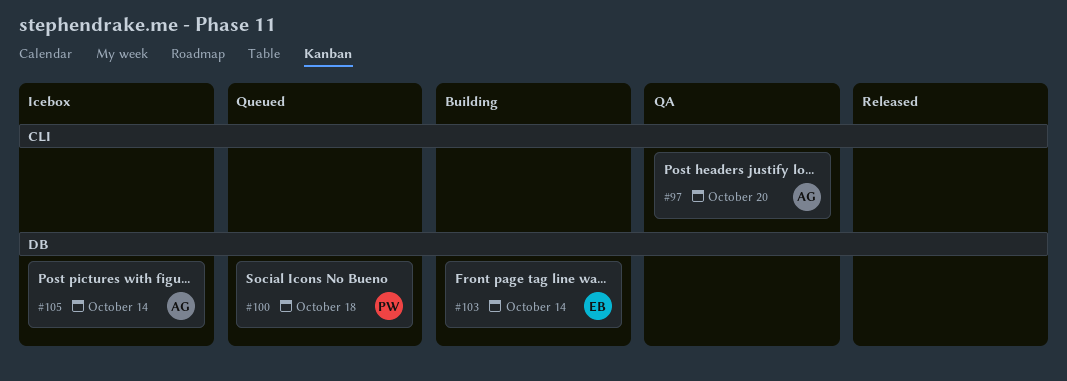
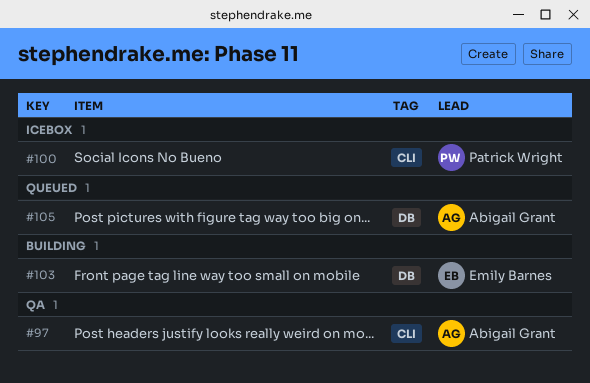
#100, status: Queued -> Icebox
#100, label: DB -> CLI
#105, status: Icebox -> Queued

